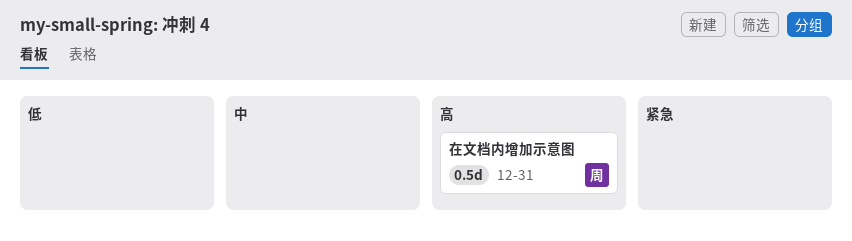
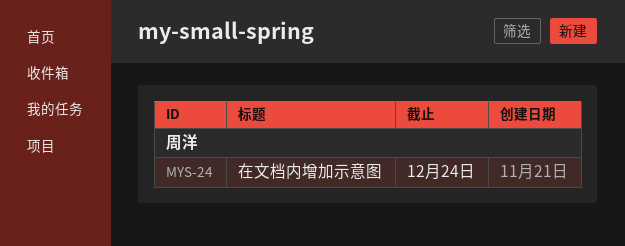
在文档内增加示意图, due: Dec 31 -> Dec 24

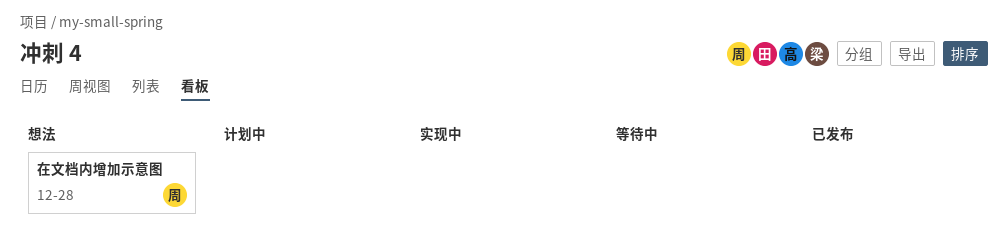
在文档内增加示意图, due: Dec 24 -> Dec 28

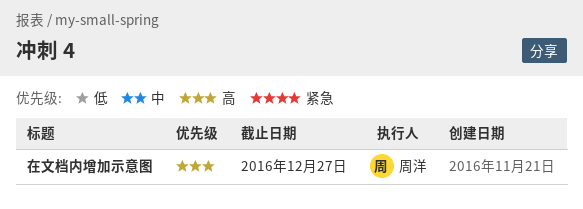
在文档内增加示意图, due: Dec 28 -> Dec 27

